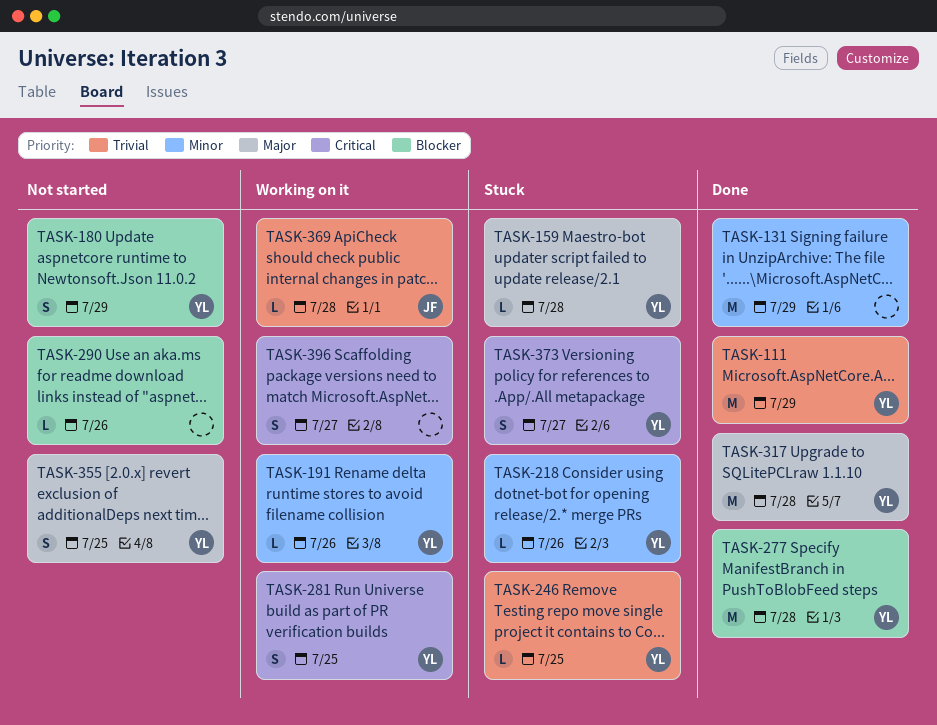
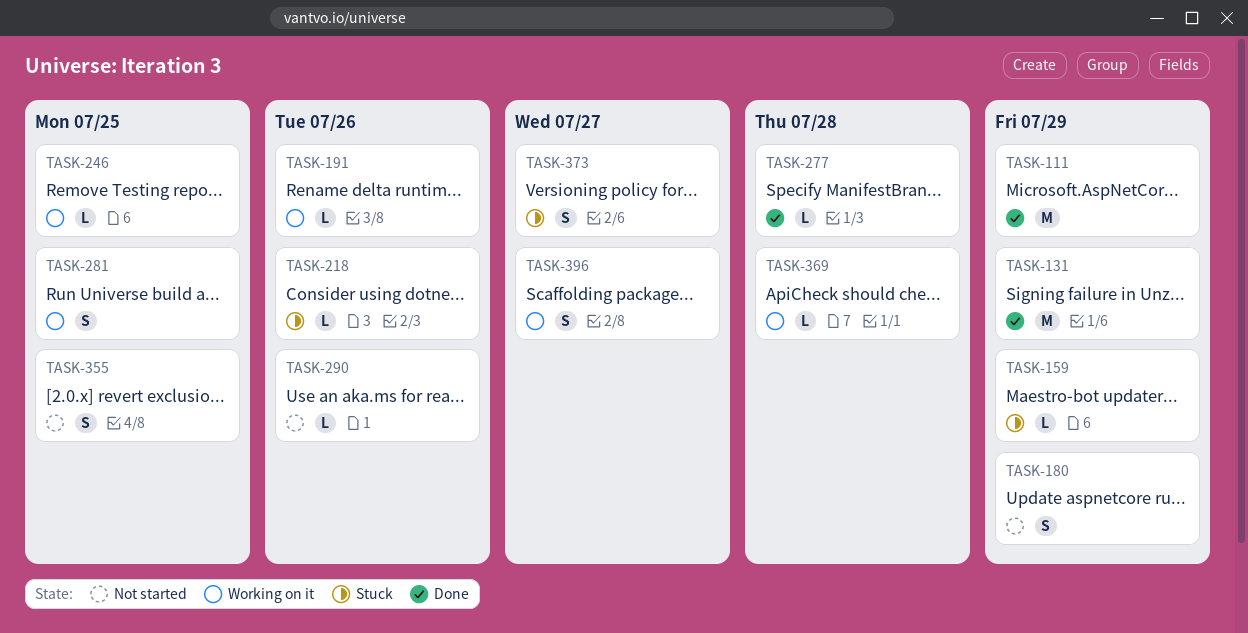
TASK-159, due: Jul 28 -> Jul 29
TASK-246, status: Stuck -> Working on it
TASK-277, estimate: M -> L
TASK-317: present -> none

